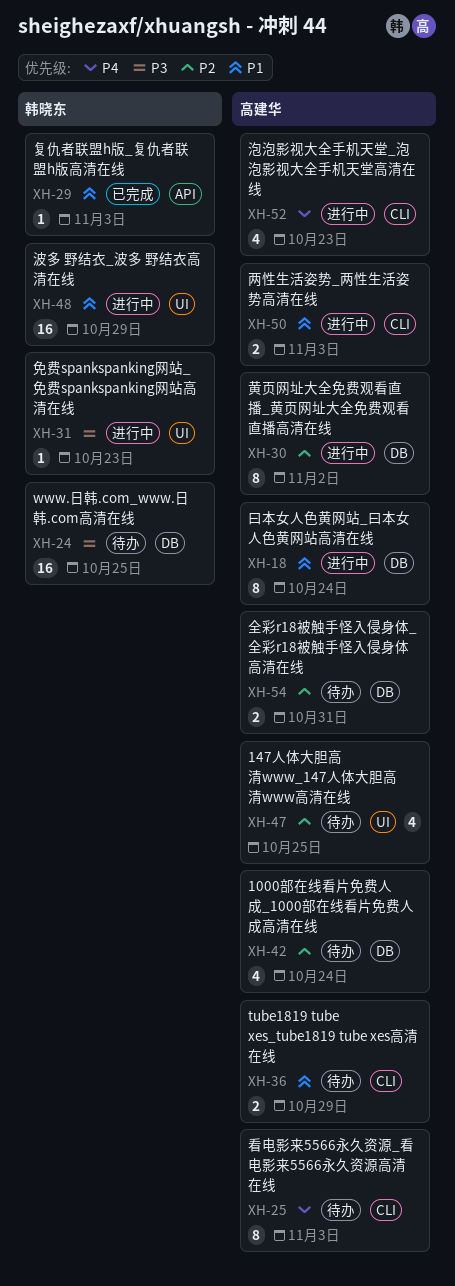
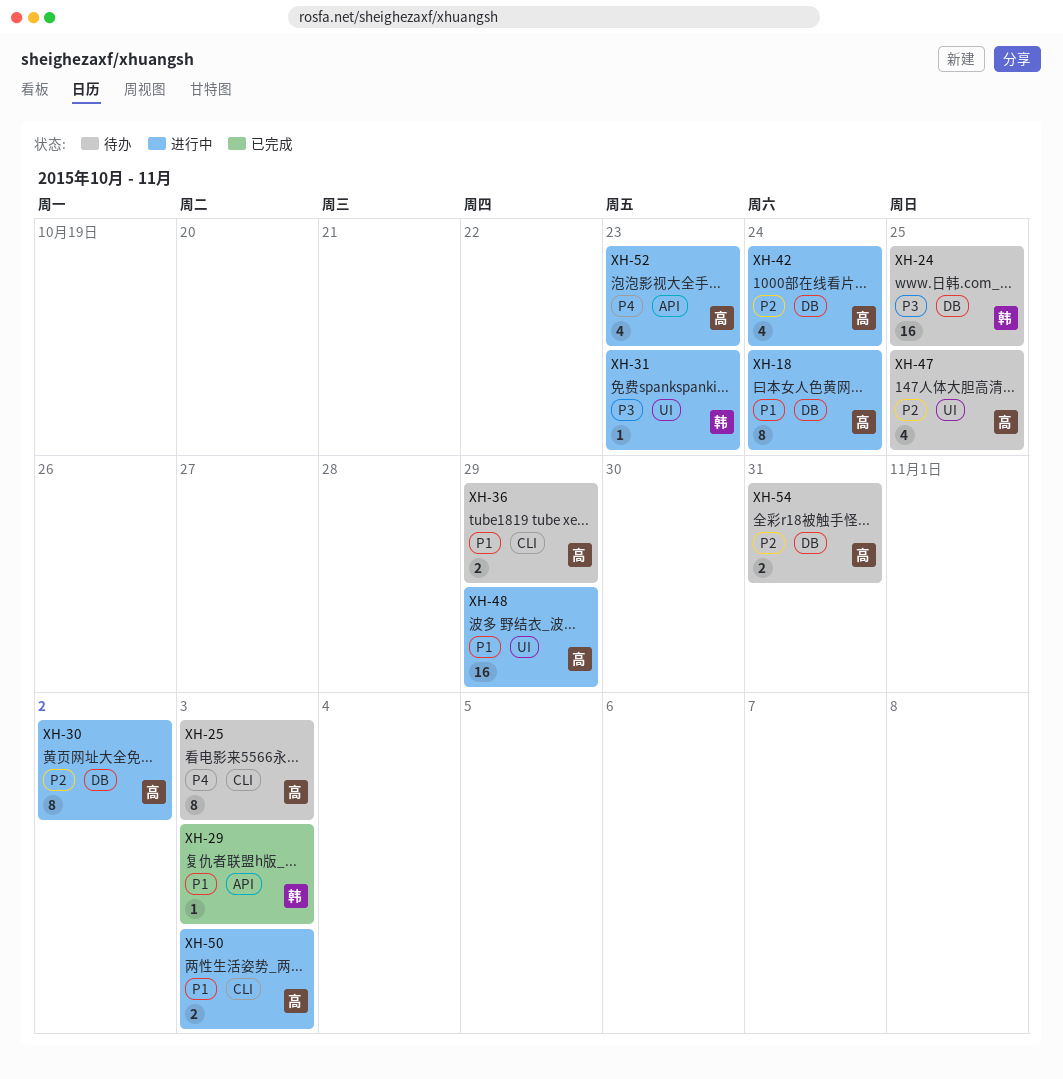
XH-42, status: 待办 -> 进行中
XH-48, owner: 韩晓东 -> 高建华
XH-52, label: CLI -> API

